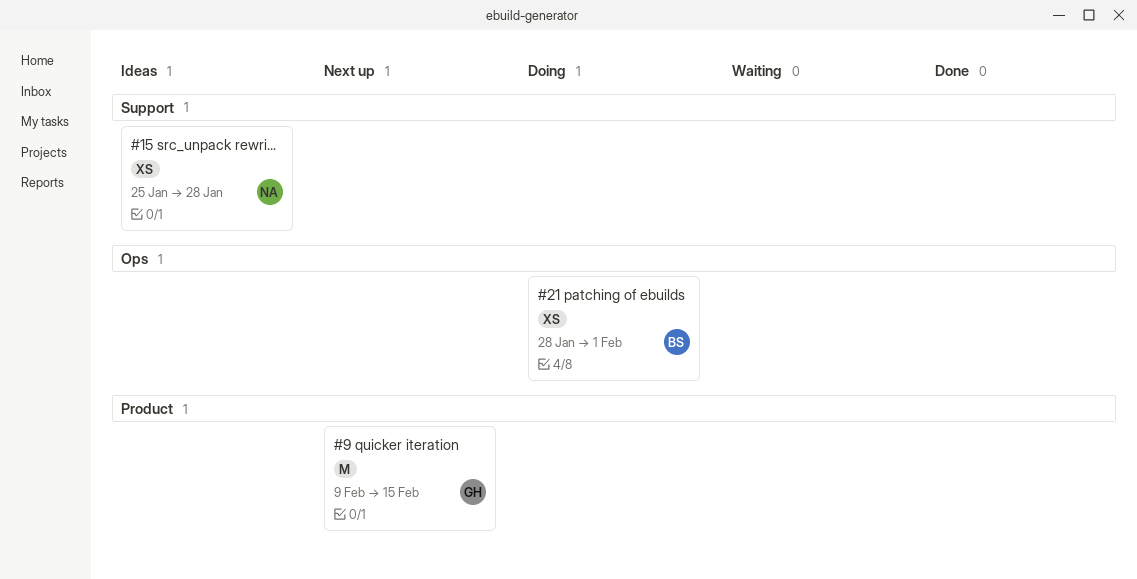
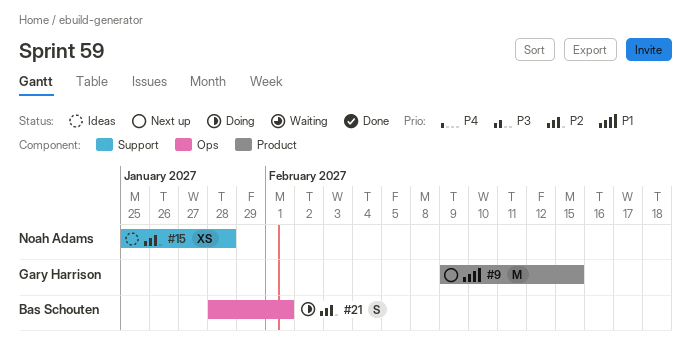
#21, estimate: XS -> S

